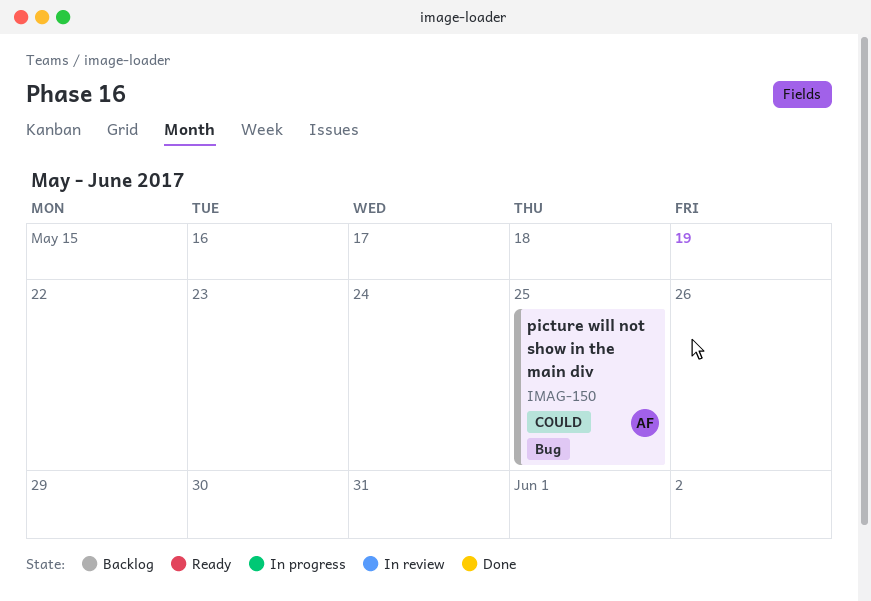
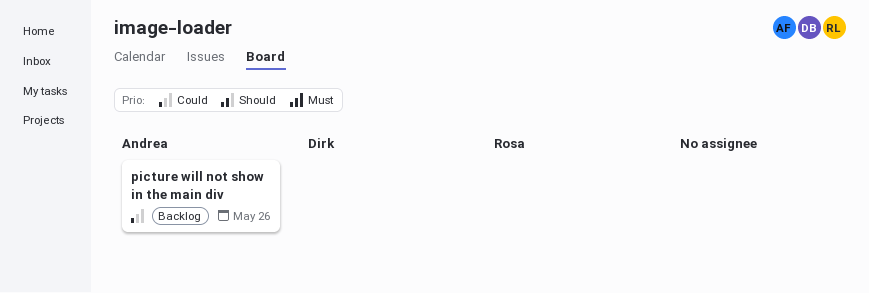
picture will not show in the main div, due: May 25 -> May 26

